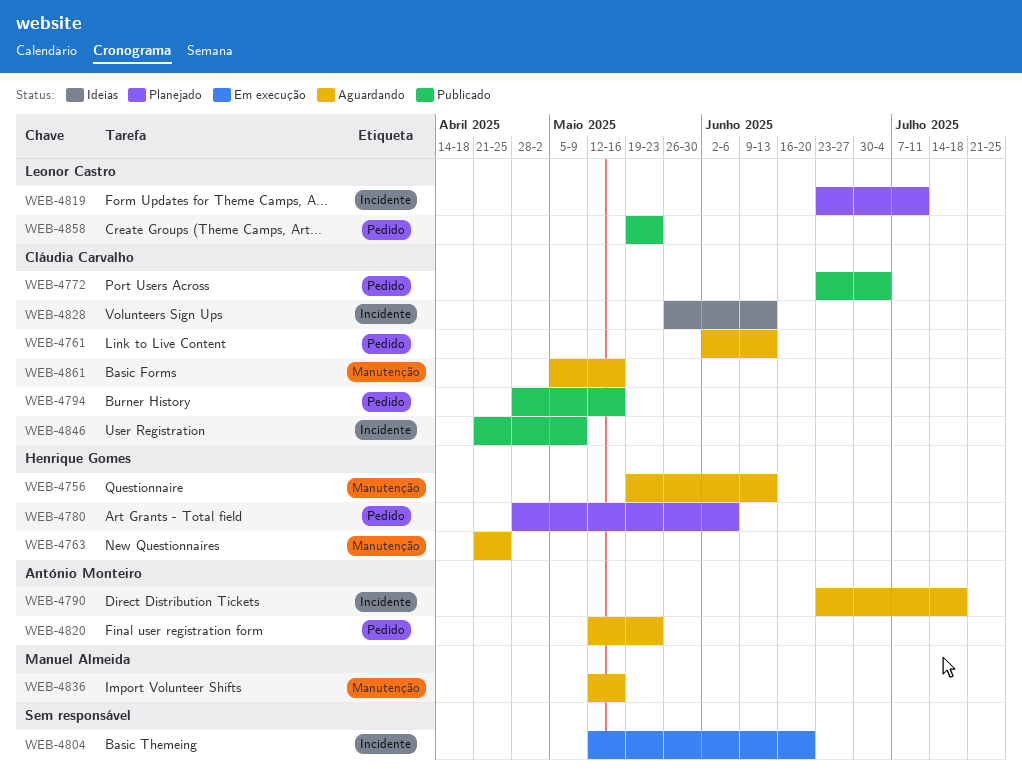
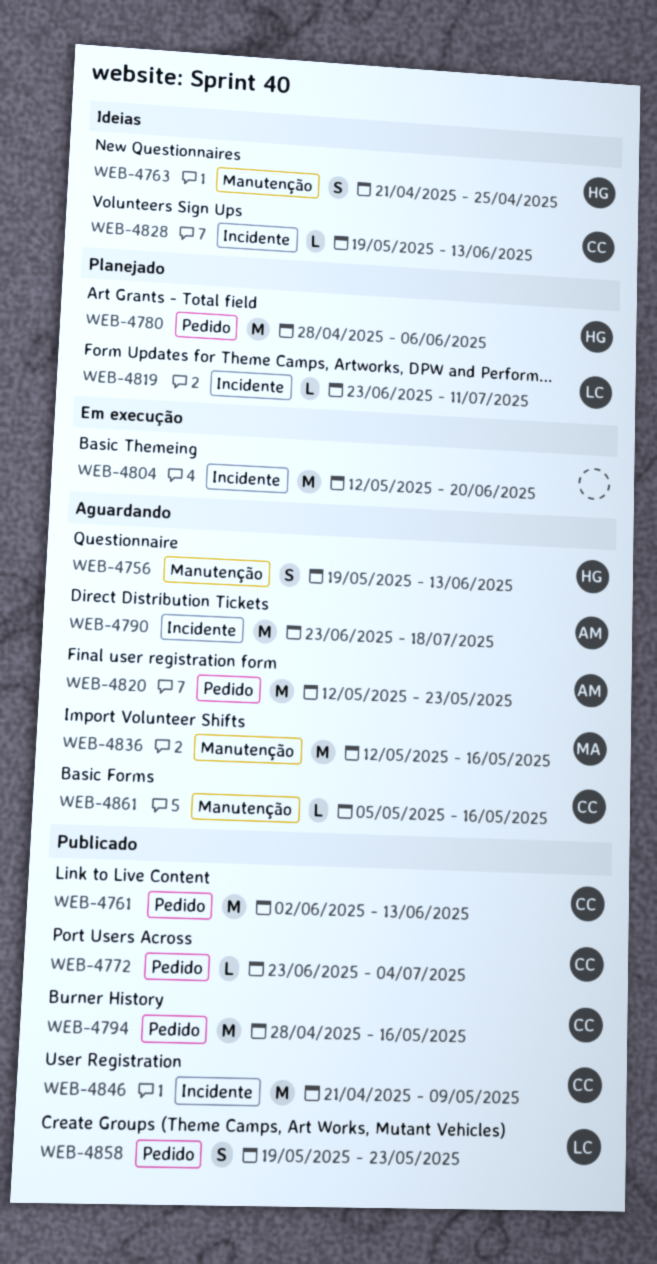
WEB-4761, status: Aguardando -> Publicado
WEB-4763, status: Aguardando -> Ideias
WEB-4828, start: May 26 -> May 19

